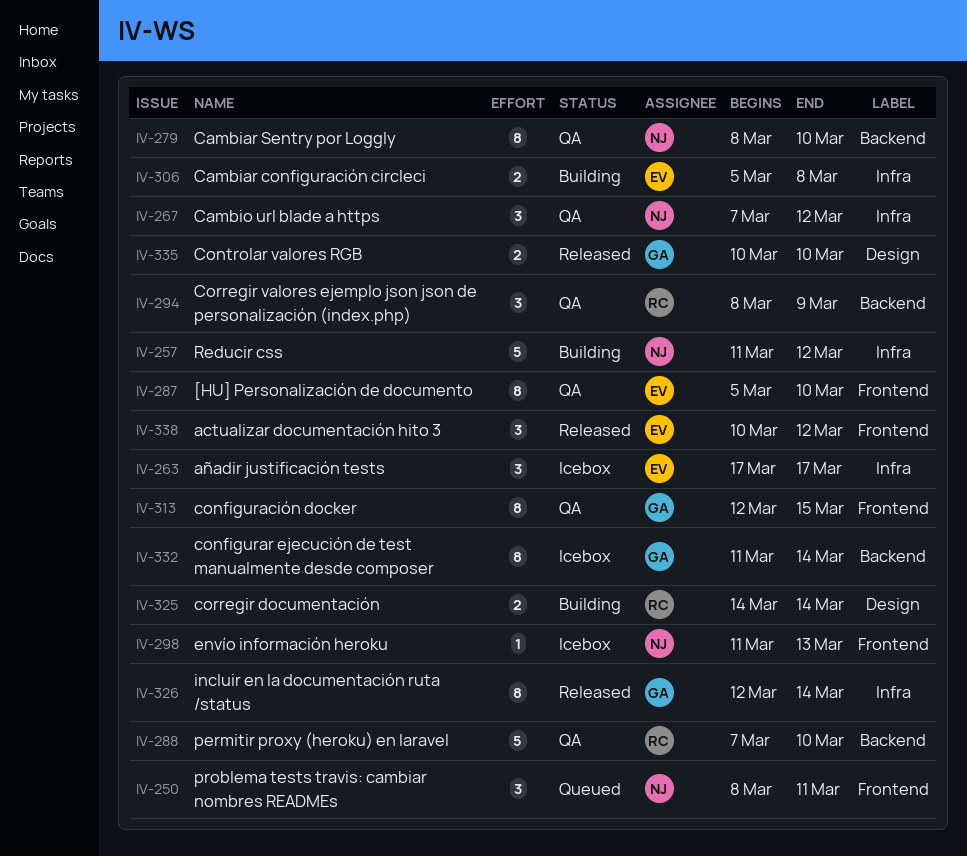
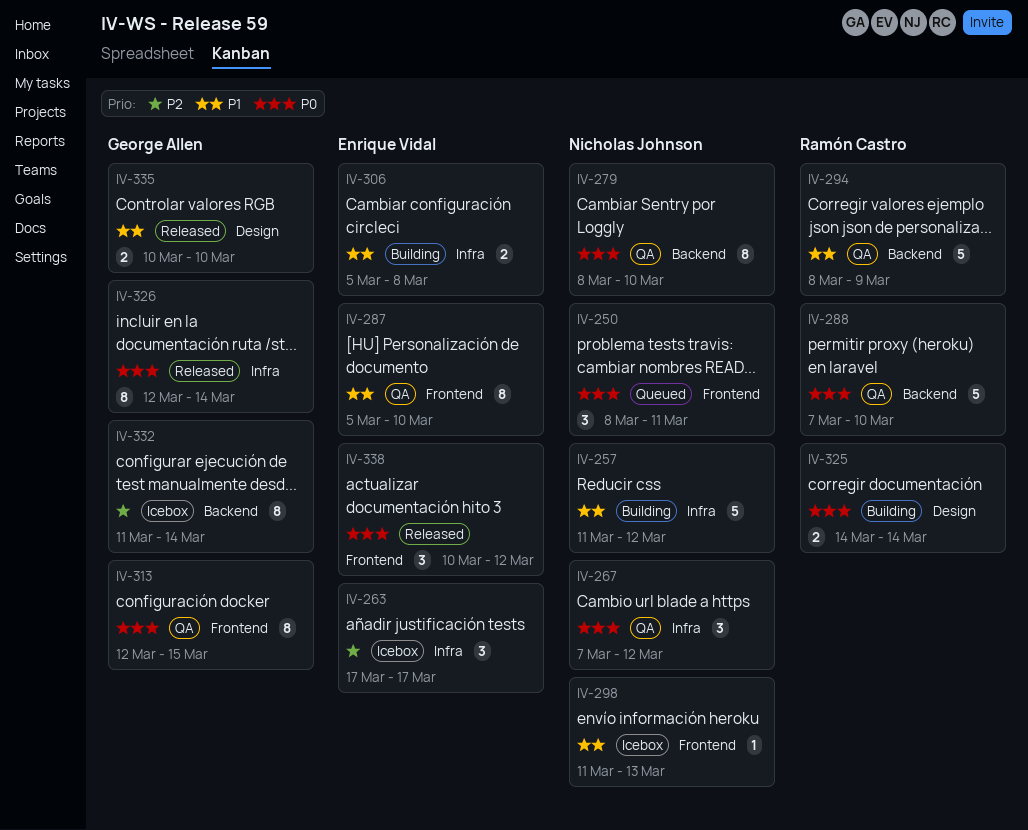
IV-294, estimate: 3 -> 5

